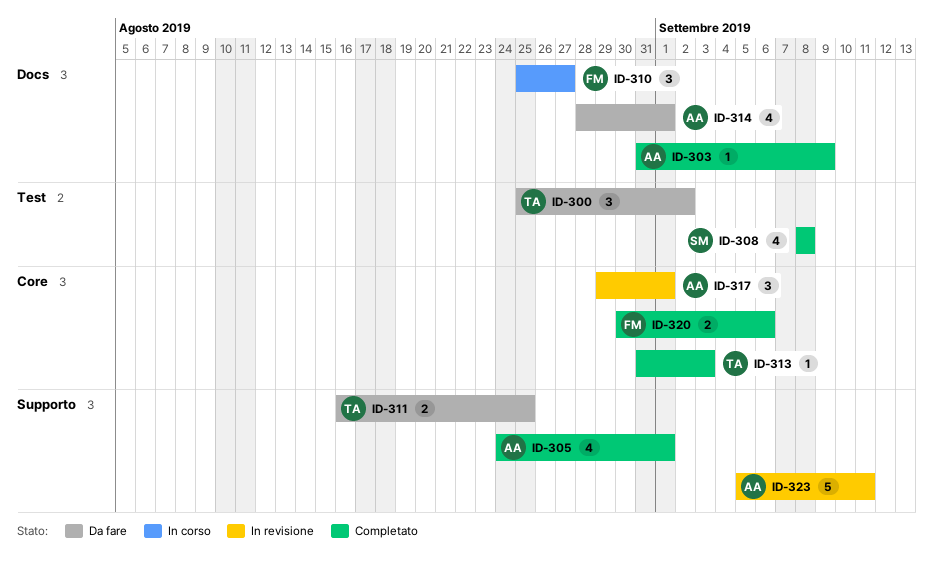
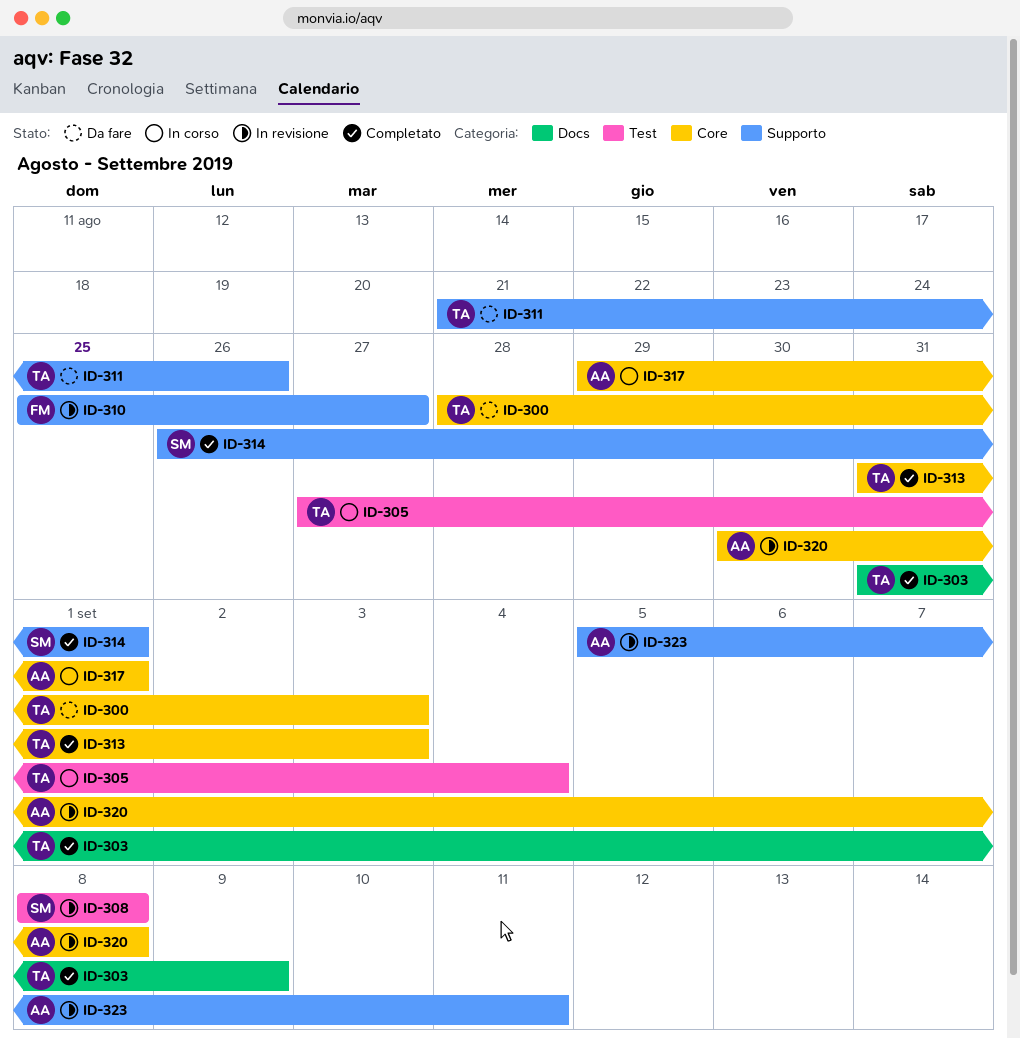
ID-300, label: Test -> Core
ID-300, start: Aug 25 -> Aug 28
ID-300, due: Sep 2 -> Sep 3
ID-303, owner: AA -> TA
ID-305, status: Completato -> In corso
ID-305, owner: AA -> TA
ID-305, label: Supporto -> Test
ID-305, start: Aug 24 -> Aug 27
ID-305, due: Sep 1 -> Sep 4
ID-308, status: Completato -> In revisione
ID-310, status: In corso -> In revisione
ID-310, label: Docs -> Supporto
ID-311, start: Aug 16 -> Aug 21
ID-311, due: Aug 25 -> Aug 26
ID-314, status: Da fare -> Completato
ID-314, owner: AA -> SM
ID-314, label: Docs -> Supporto
ID-314, start: Aug 28 -> Aug 26
ID-317, status: In revisione -> In corso
ID-320, status: Completato -> In revisione
ID-320, owner: FM -> AA
ID-320, due: Sep 6 -> Sep 8

